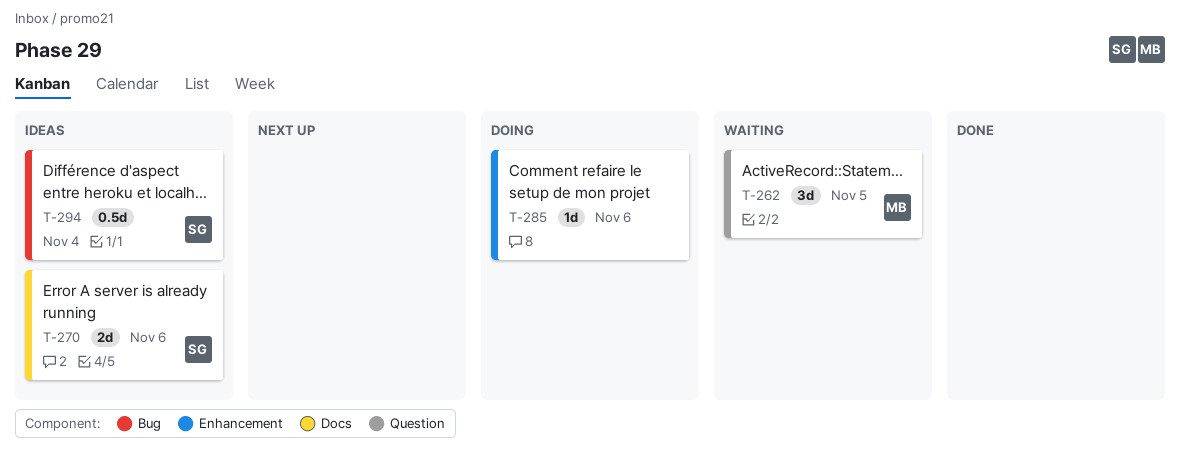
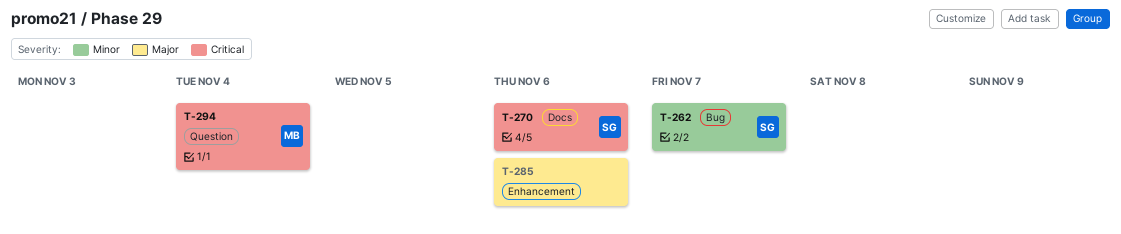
T-262, owner: MB -> SG
T-262, label: Question -> Bug
T-262, due: Nov 5 -> Nov 7
T-294, owner: SG -> MB
T-294, label: Bug -> Question

